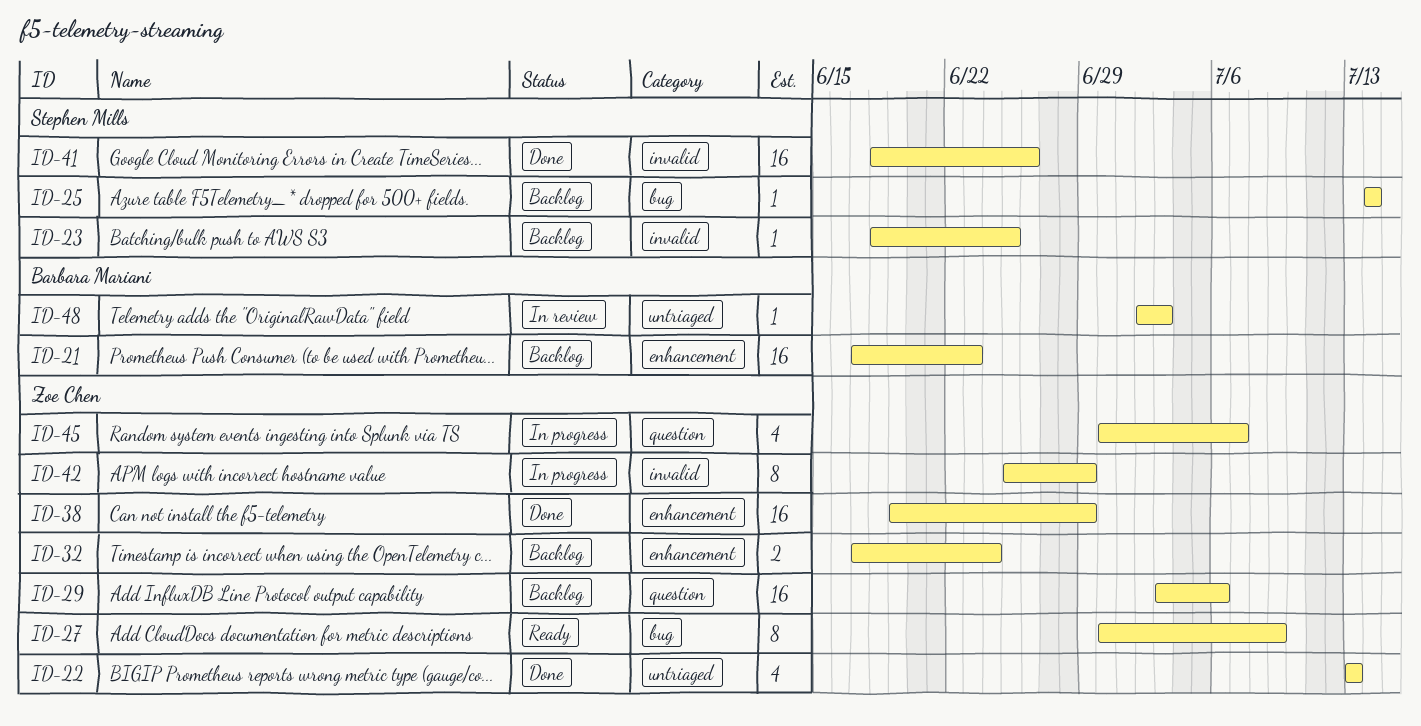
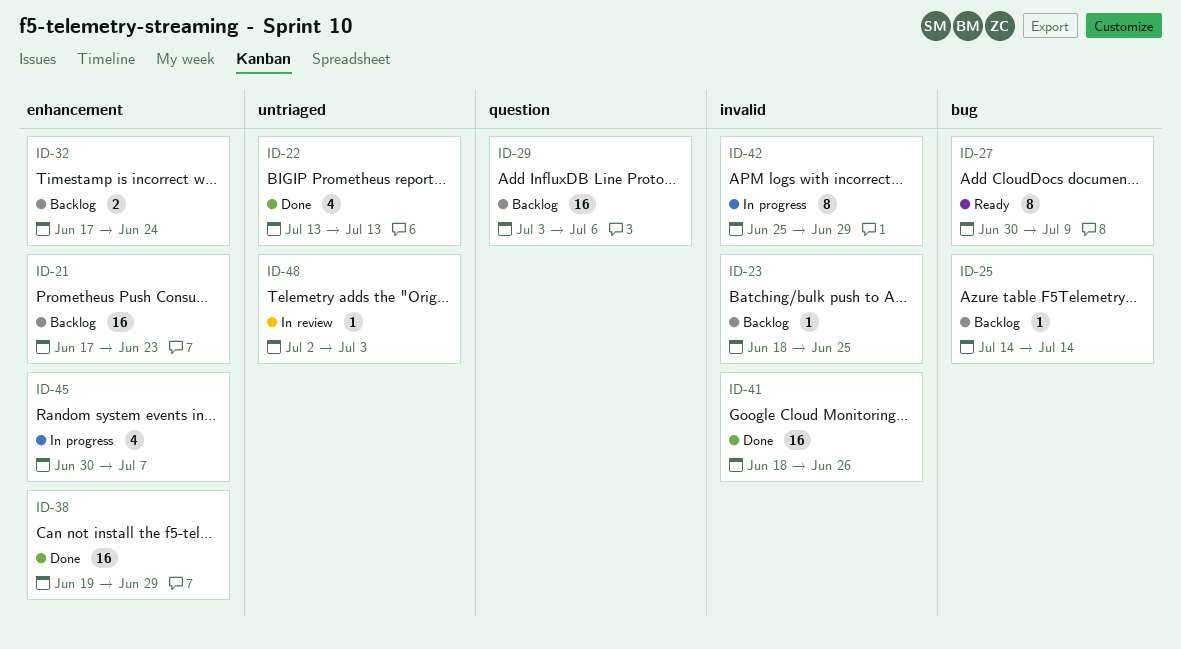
ID-45, label: question -> enhancement

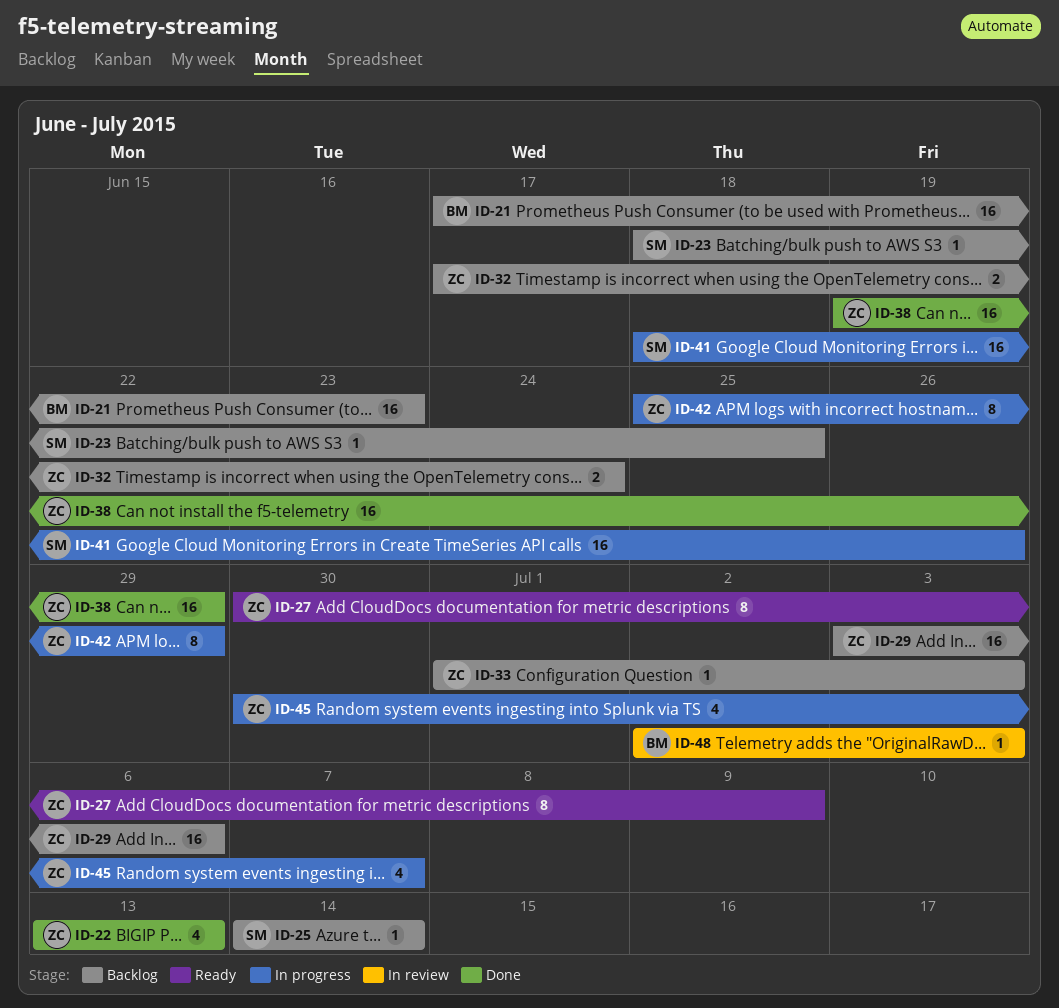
ID-33: none -> present
ID-41, status: Done -> In progress

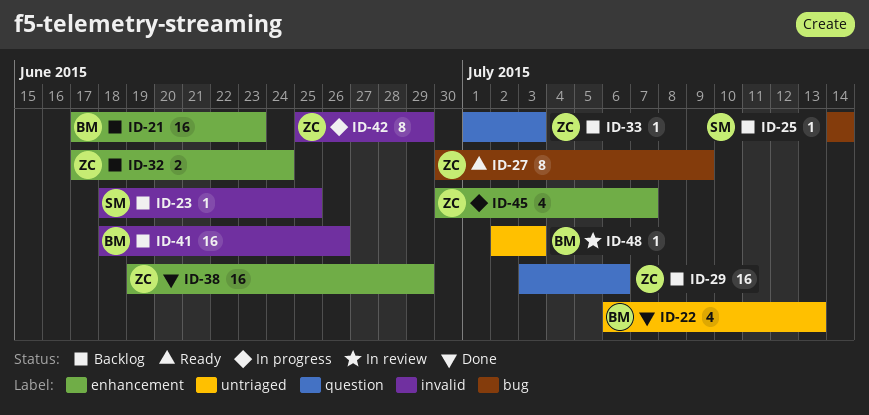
ID-22, owner: ZC -> BM
ID-22, start: Jul 13 -> Jul 6
ID-41, status: In progress -> Backlog
ID-41, owner: SM -> BM

